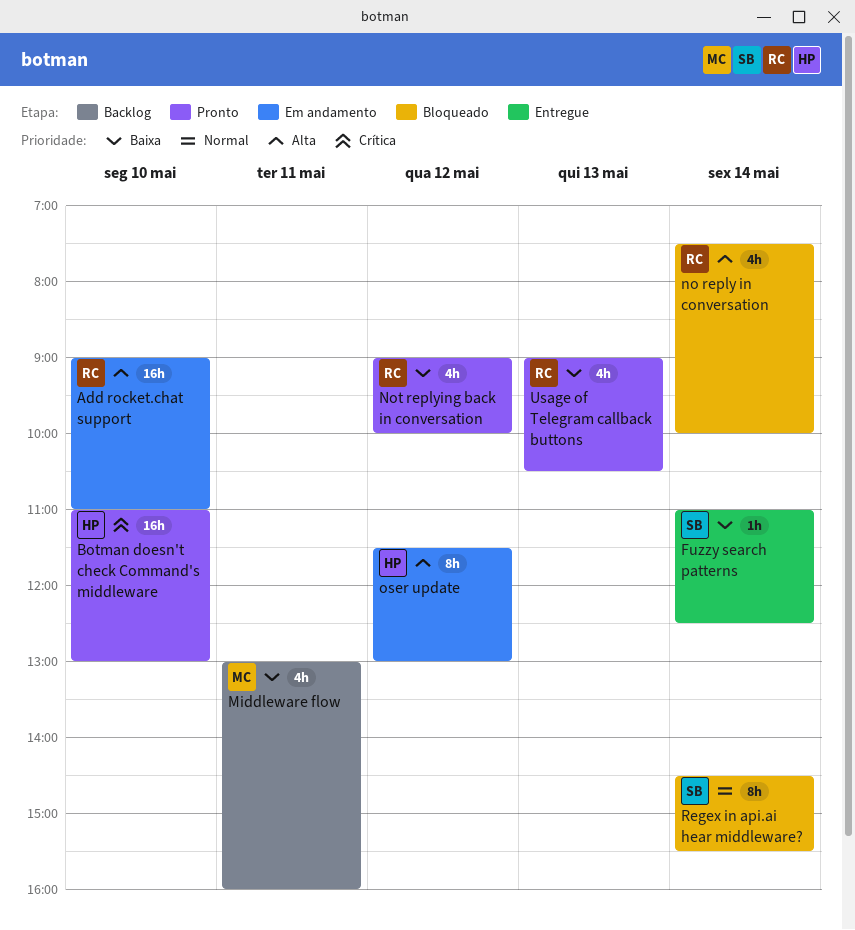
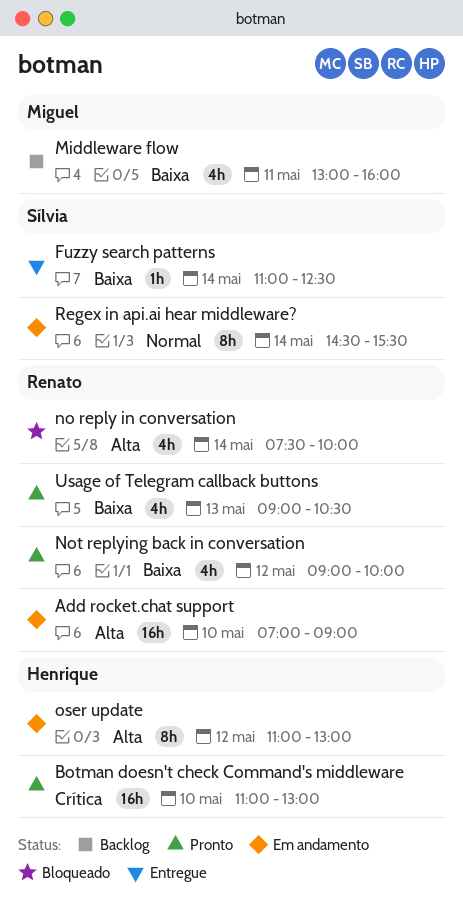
Add rocket.chat support, begins: 09:00 -> 07:00
Add rocket.chat support, ends: 11:00 -> 09:00
oser update, begins: 11:30 -> 11:00
Regex in api.ai hear middleware?, status: Bloqueado -> Em andamento

